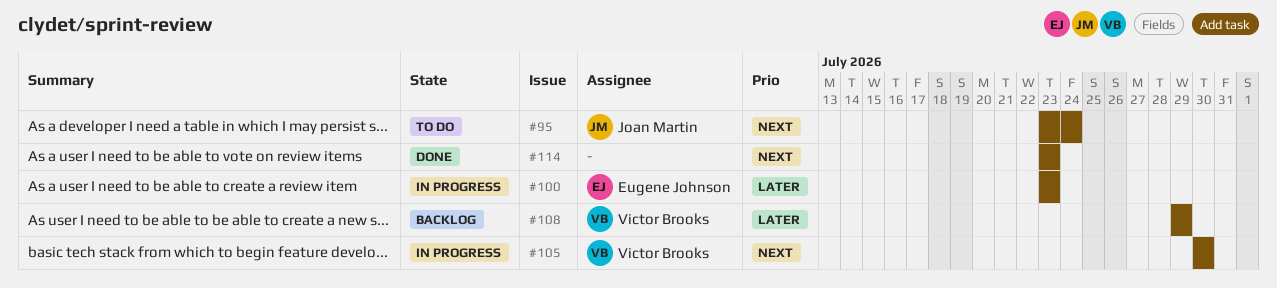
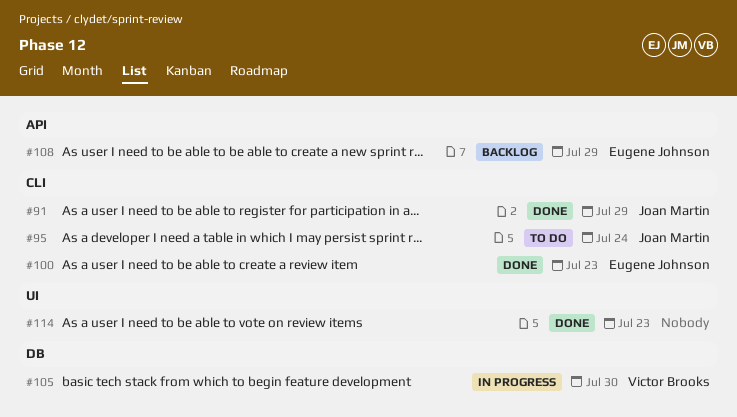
#91: none -> present
#100, status: In progress -> Done
#108, owner: Victor Brooks -> Eugene Johnson

